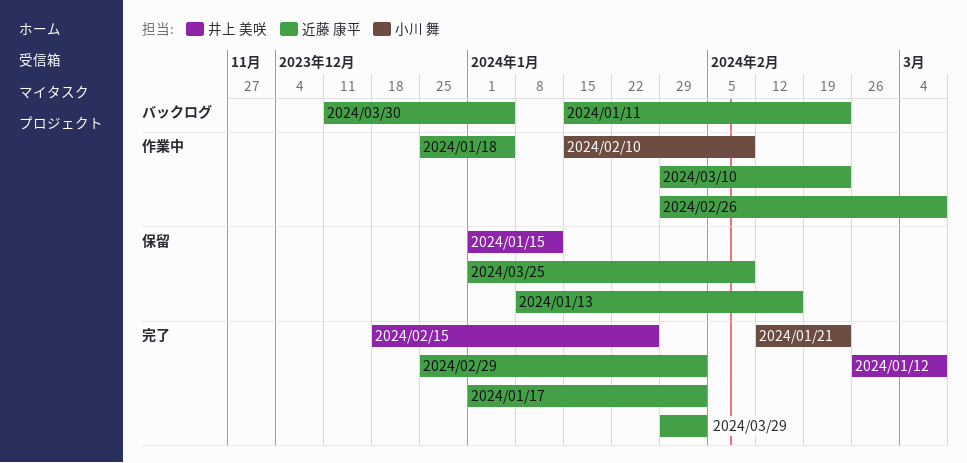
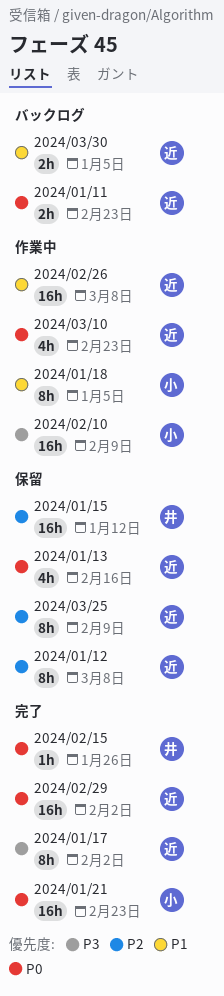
2024/01/12, status: 完了 -> 保留
2024/01/12, owner: 井上 美咲 -> 近藤 康平
2024/01/18, owner: 近藤 康平 -> 小川 舞
2024/03/29: present -> none

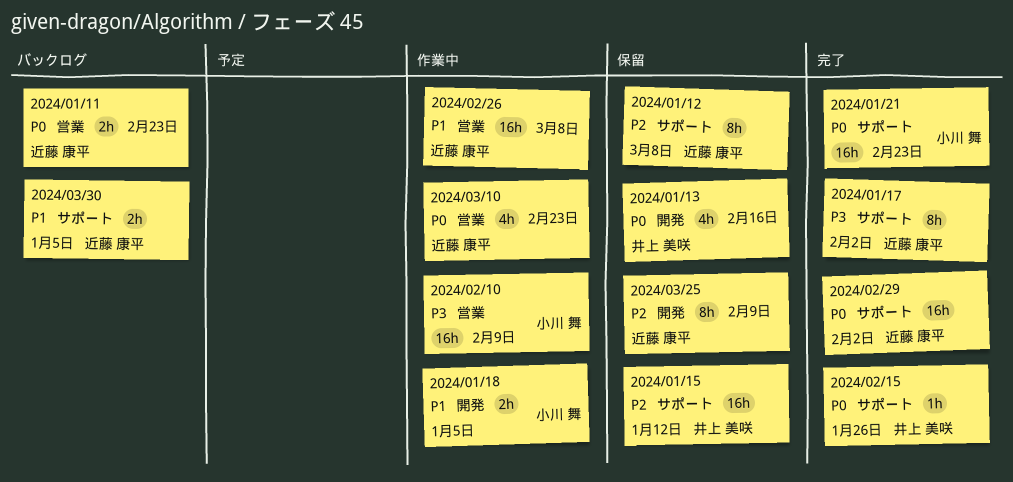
2024/01/13, owner: 近藤 康平 -> 井上 美咲
2024/01/18, estimate: 8h -> 2h

